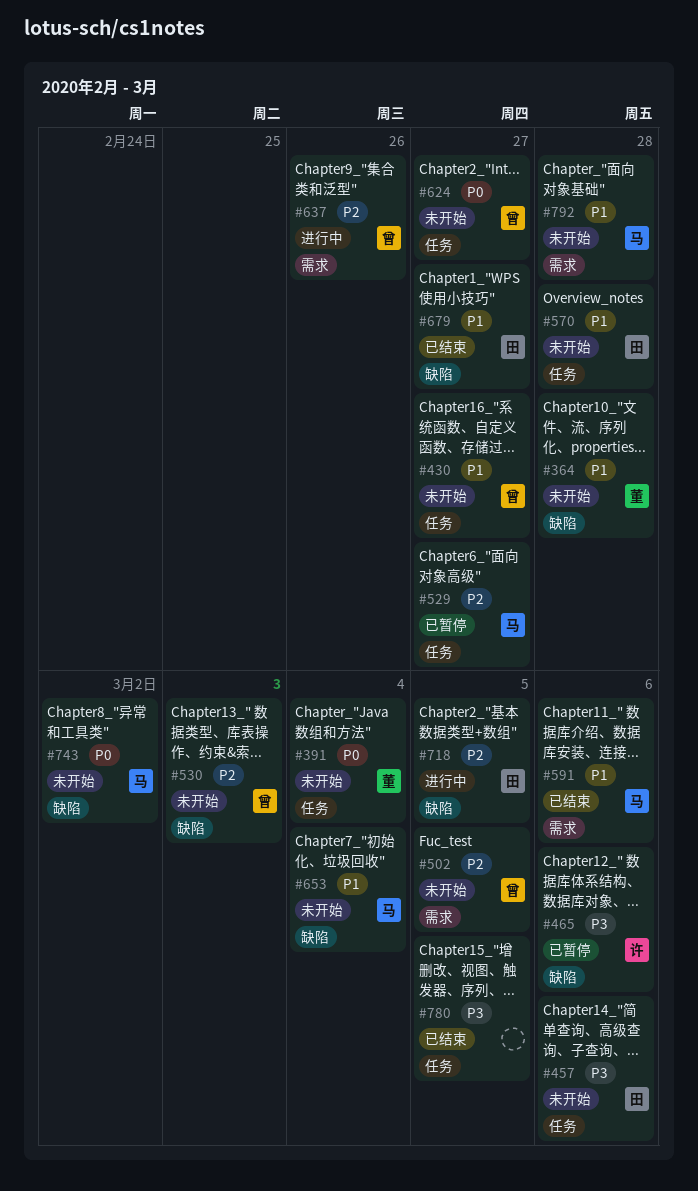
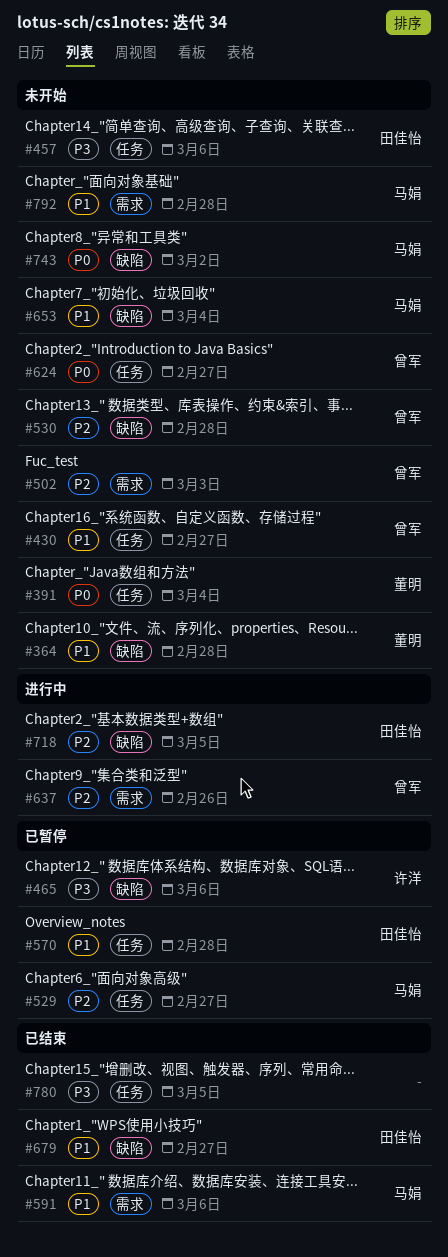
#502, due: Mar 5 -> Mar 3
#530, due: Mar 3 -> Feb 28
#570, status: 未开始 -> 已暂停

